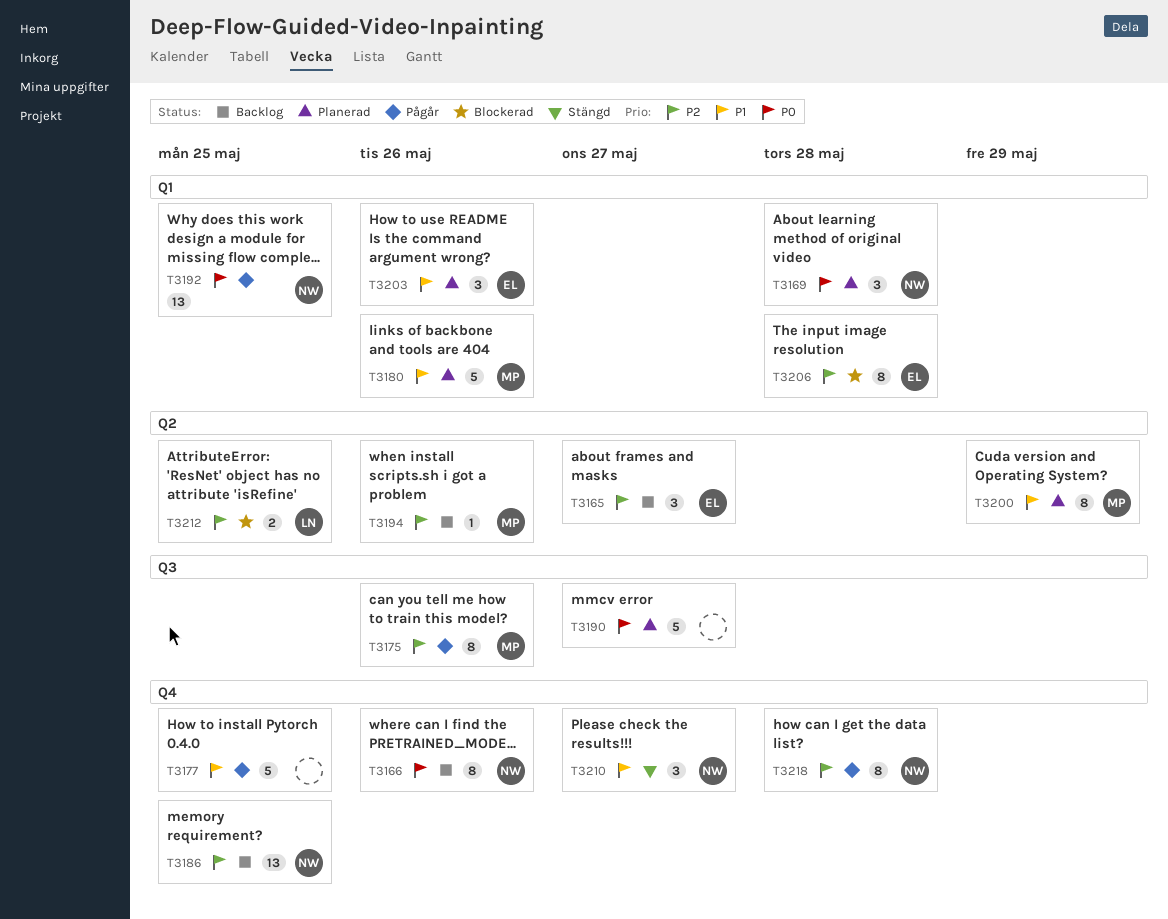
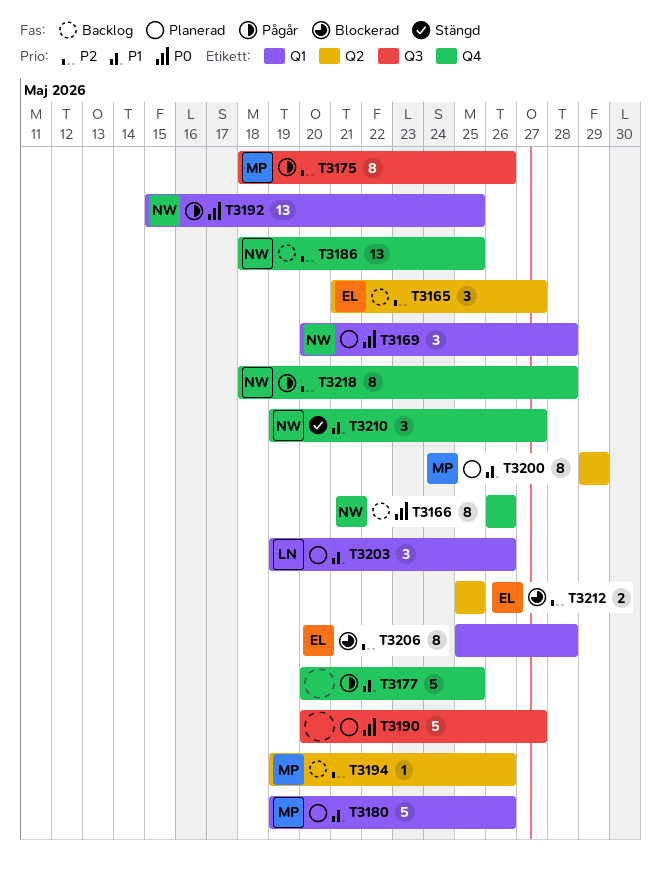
T3203, owner: EL -> LN
T3212, owner: LN -> EL

